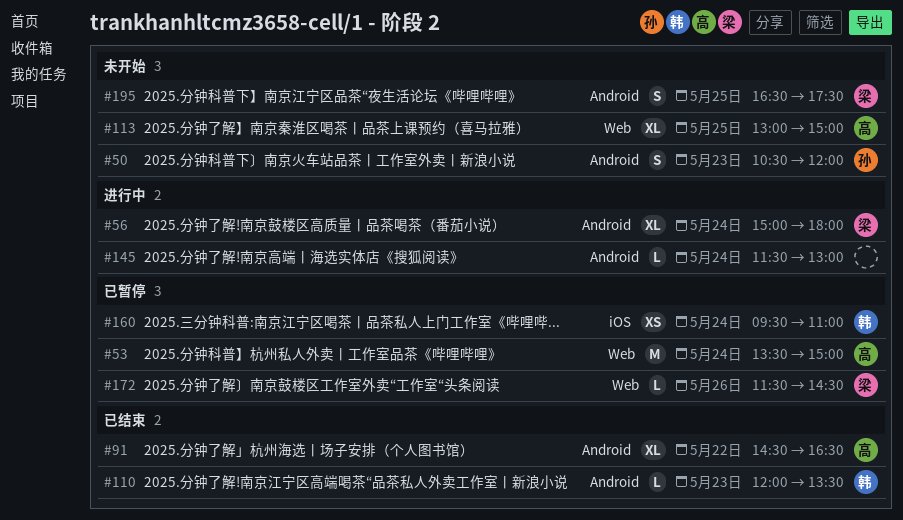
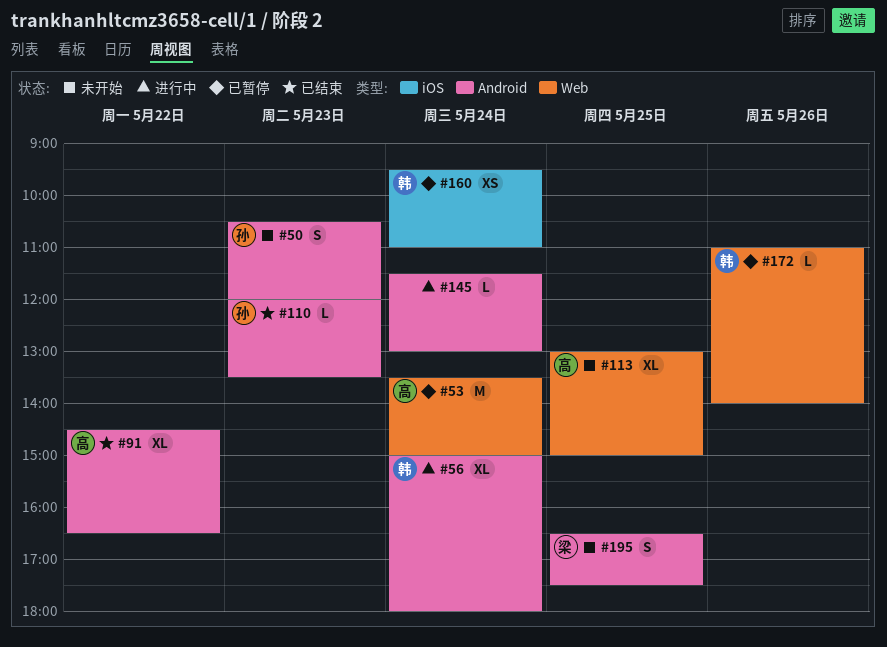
#56, owner: 梁 -> 韩
#110, owner: 韩 -> 孙
#172, owner: 梁 -> 韩
#172, begins: 11:30 -> 11:00
#172, ends: 14:30 -> 14:00

